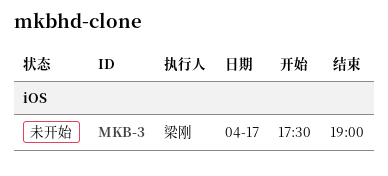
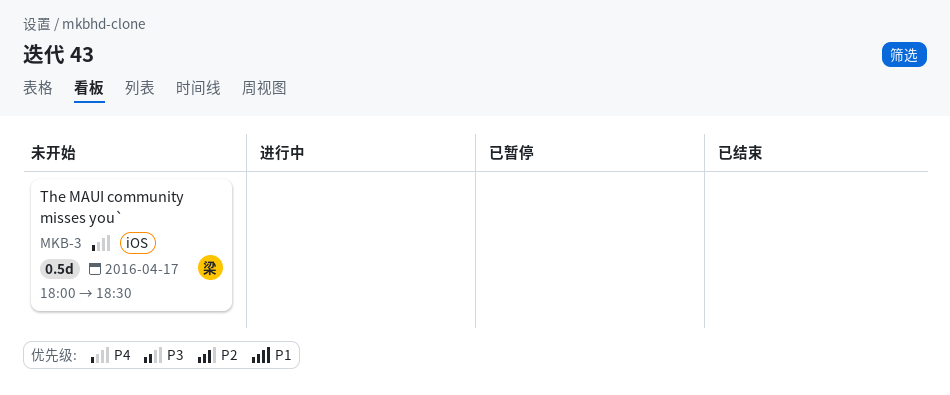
MKB-3, begins: 17:30 -> 18:00
MKB-3, ends: 19:00 -> 18:30

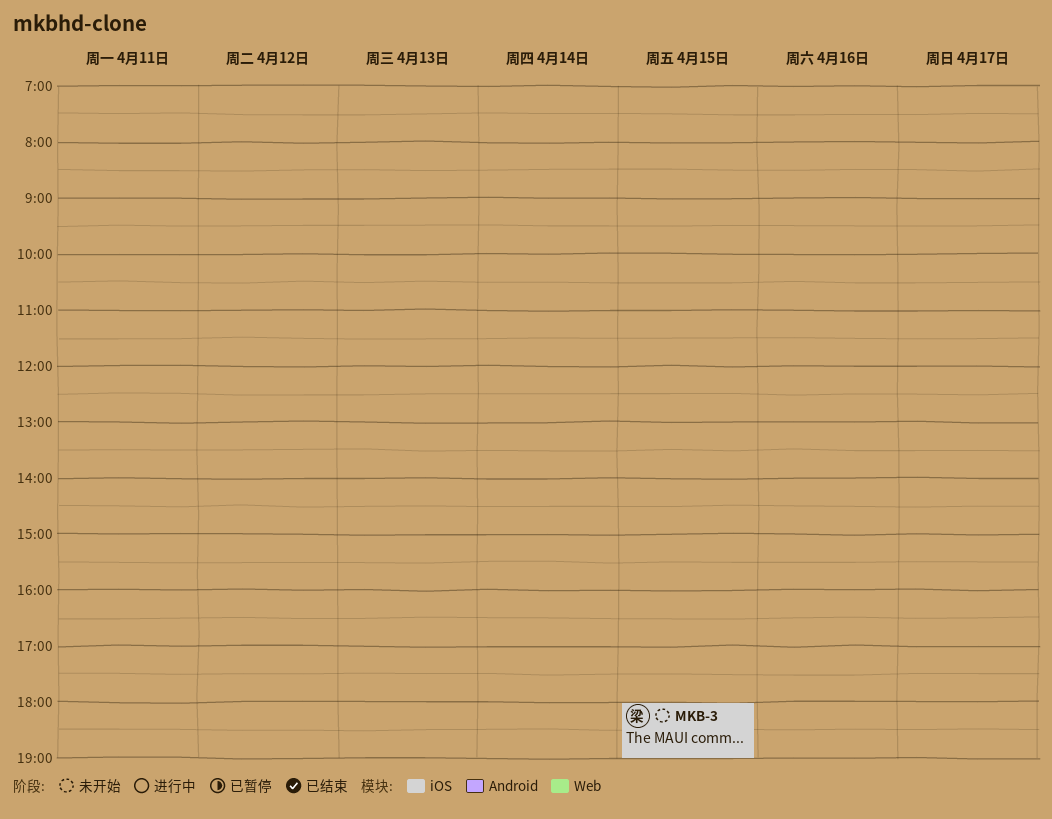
MKB-3, day: Apr 17 -> Apr 15
MKB-3, ends: 18:30 -> 19:00

